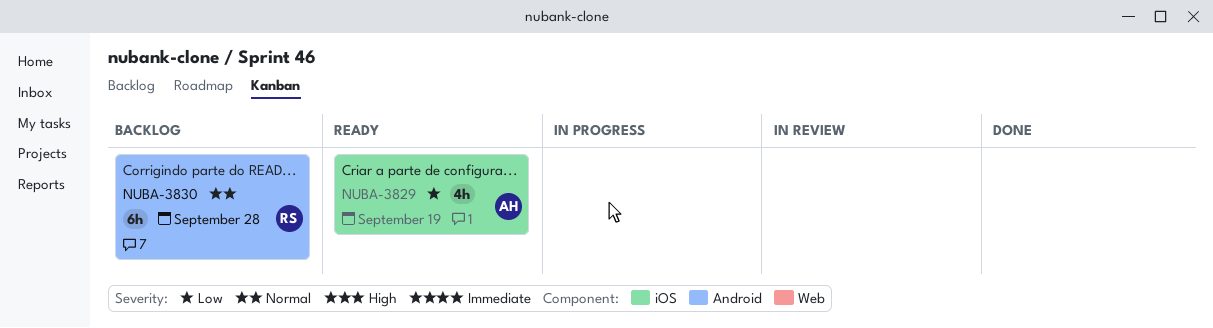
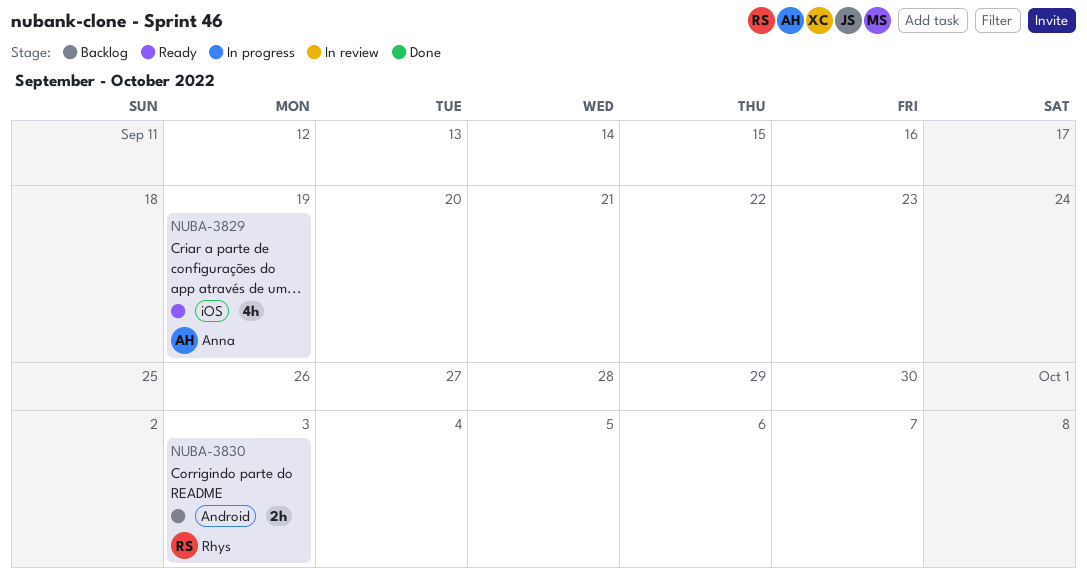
NUBA-3830, estimate: 6h -> 2h
NUBA-3830, due: Sep 28 -> Oct 3

